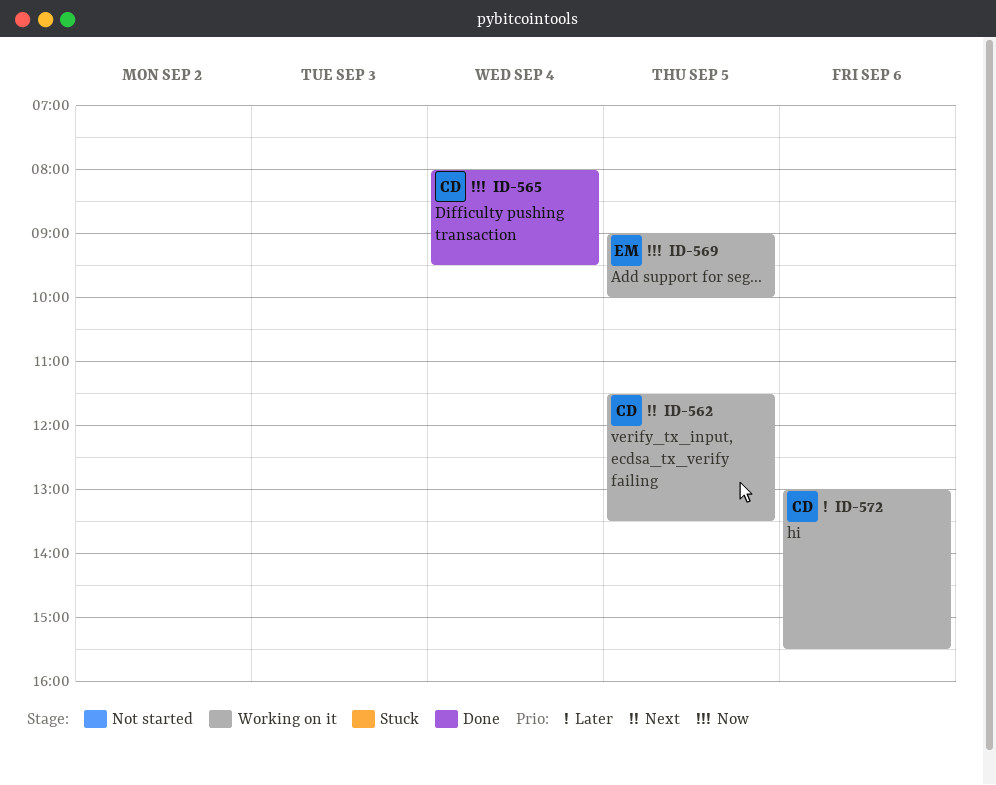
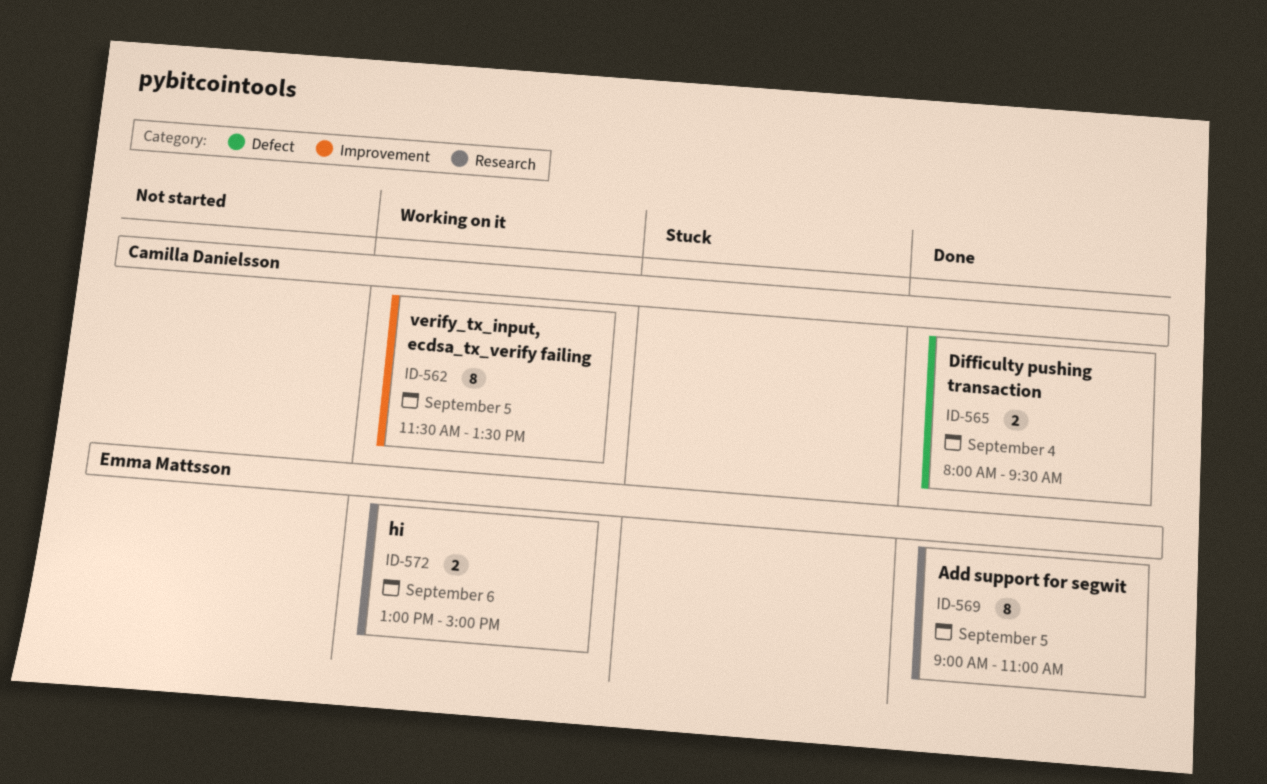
ID-569, status: Working on it -> Done
ID-569, ends: 10:00 -> 11:00
ID-572, owner: Camilla Danielsson -> Emma Mattsson
ID-572, ends: 15:30 -> 15:00

